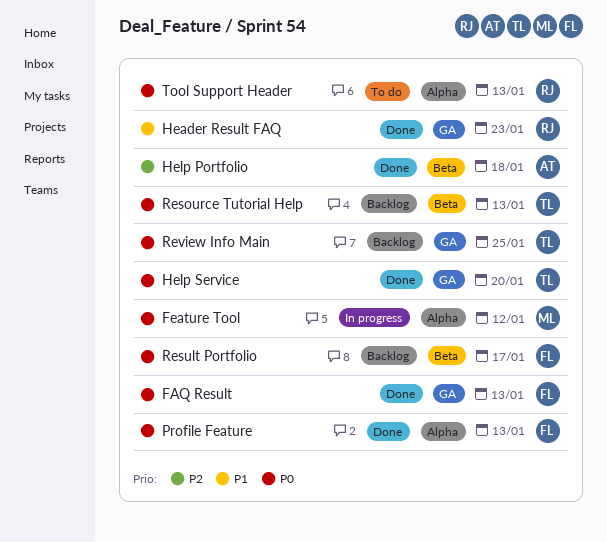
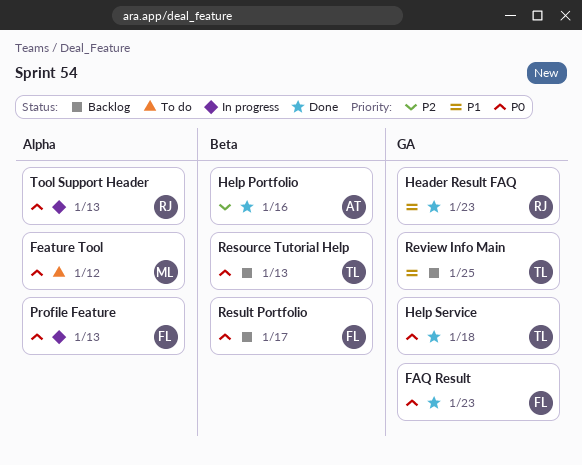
FAQ Result, due: Jan 13 -> Jan 23
Feature Tool, status: In progress -> To do
Help Portfolio, due: Jan 18 -> Jan 16
Help Service, due: Jan 20 -> Jan 18
Profile Feature, status: Done -> In progress
Review Info Main, priority: P0 -> P1
Tool Support Header, status: To do -> In progress

